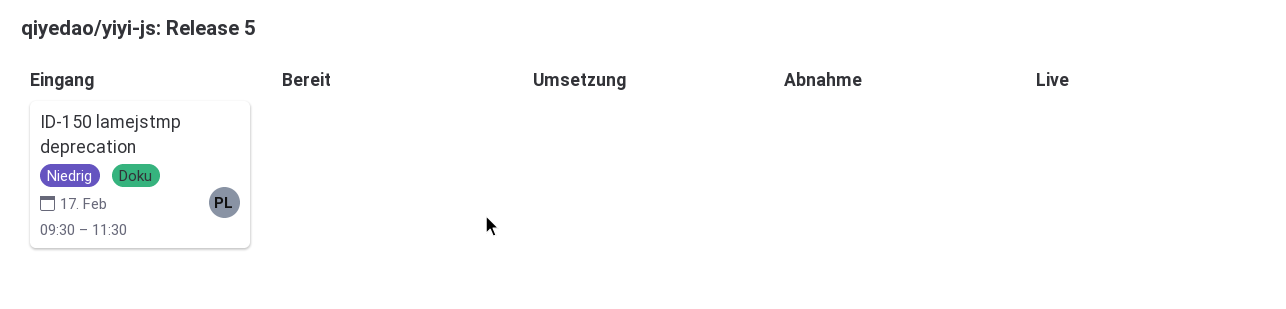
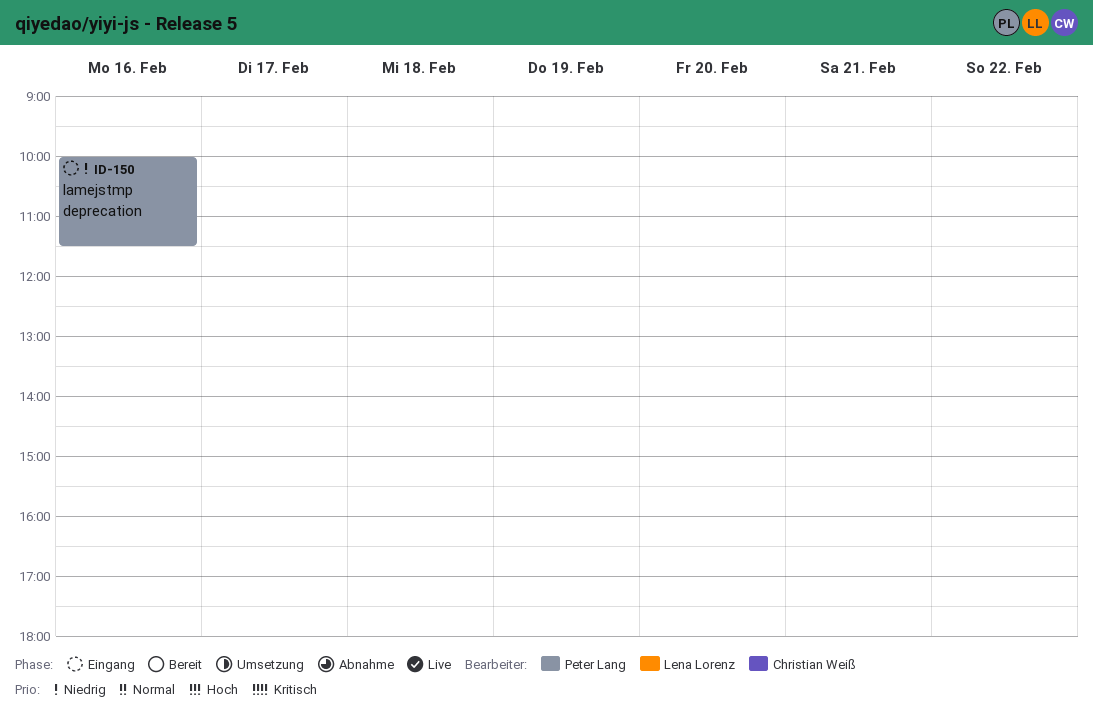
ID-150, day: Feb 17 -> Feb 16
ID-150, begins: 09:30 -> 10:00

